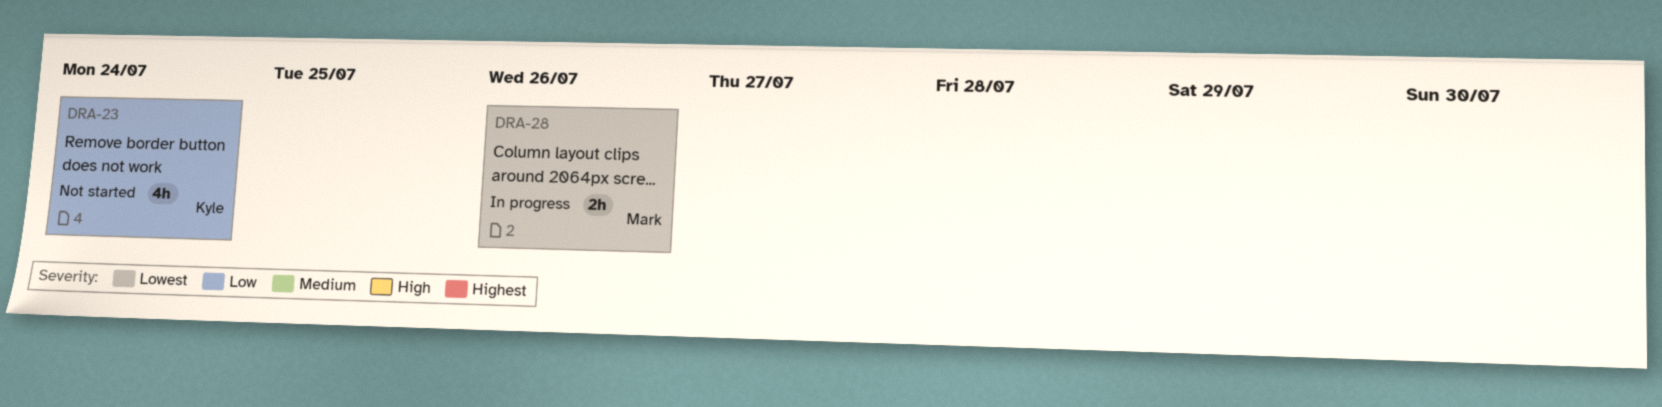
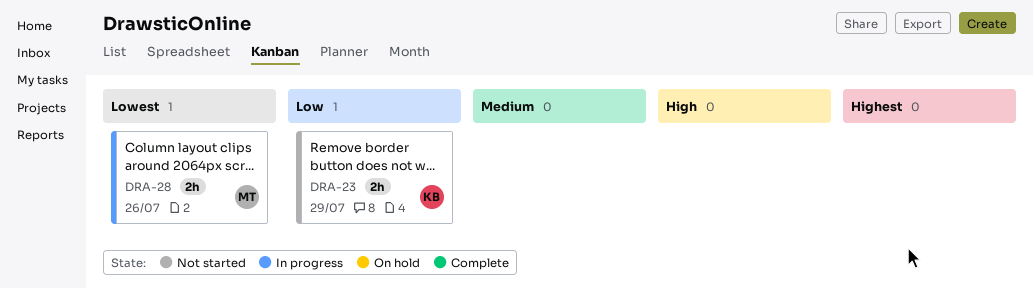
DRA-23, estimate: 4h -> 2h
DRA-23, due: Jul 24 -> Jul 29

